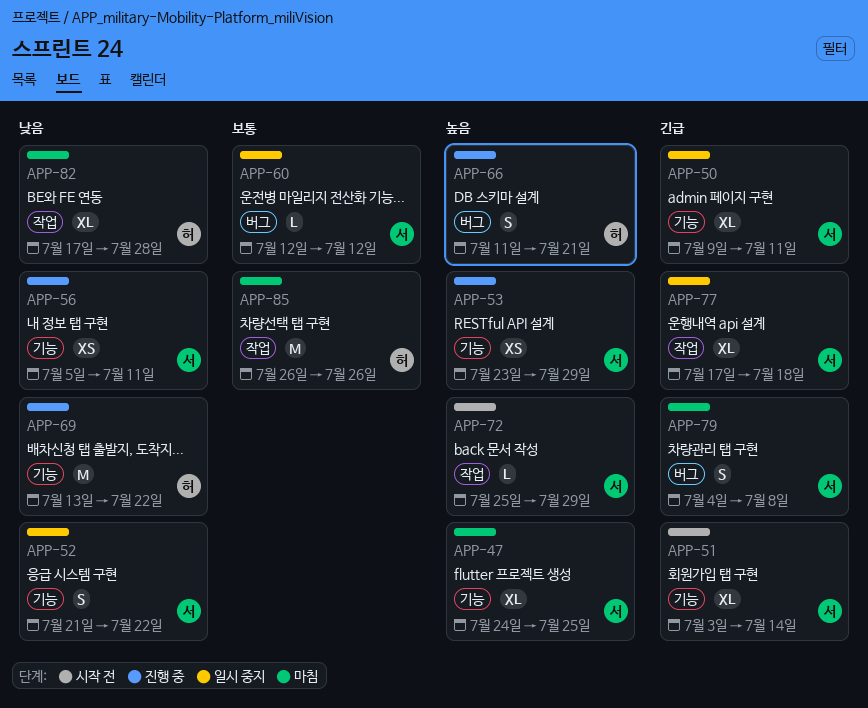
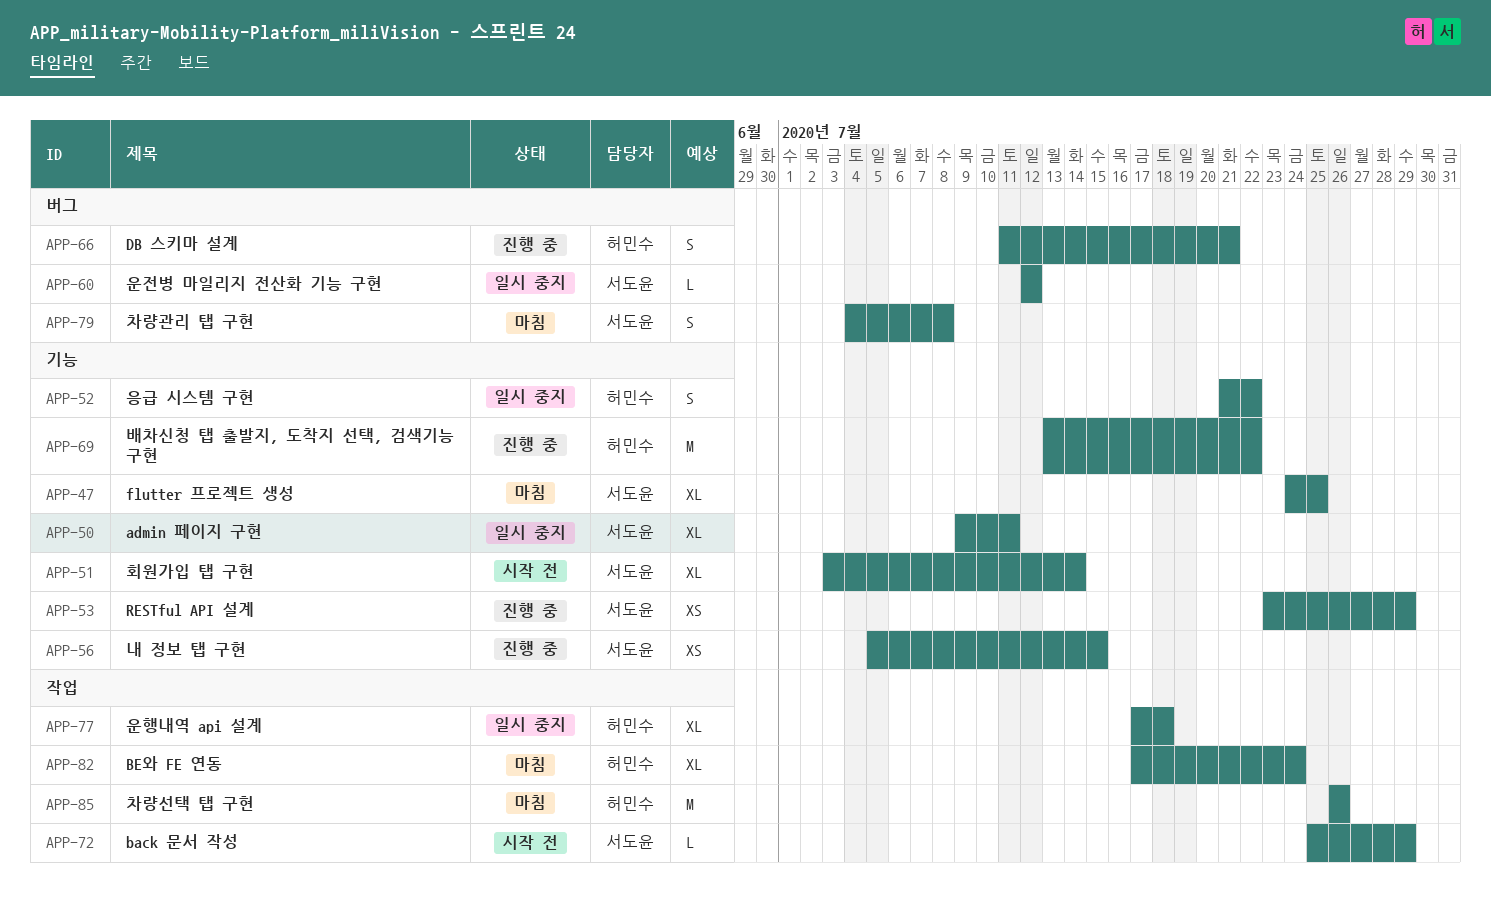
APP-52, owner: 서도윤 -> 허민수
APP-56, due: Jul 11 -> Jul 15
APP-77, owner: 서도윤 -> 허민수
APP-82, due: Jul 28 -> Jul 24

